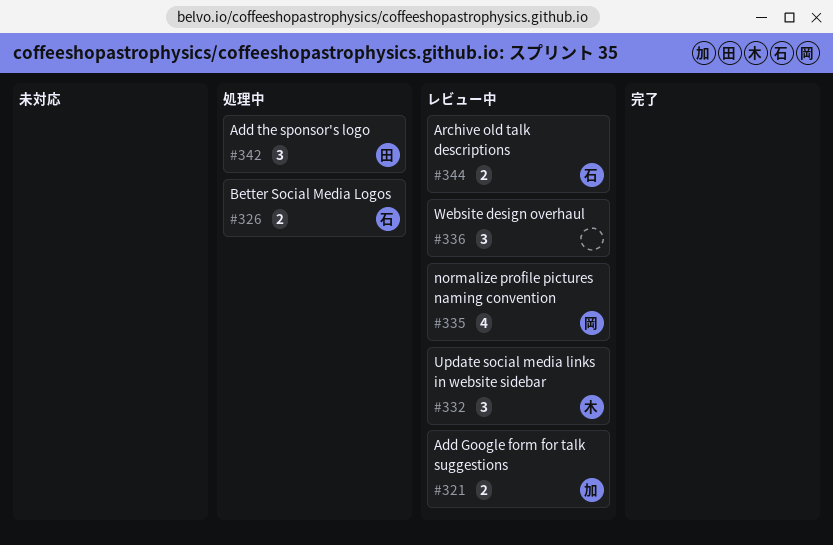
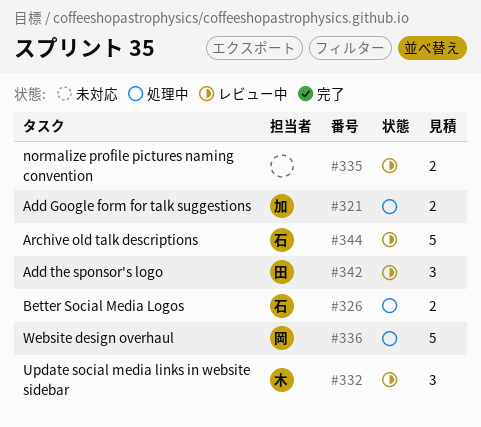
#321, status: レビュー中 -> 処理中
#335, owner: 岡 -> none
#335, estimate: 4 -> 2
#336, status: レビュー中 -> 処理中
#336, owner: none -> 岡
#336, estimate: 3 -> 5
#342, status: 処理中 -> レビュー中
#344, estimate: 2 -> 5

